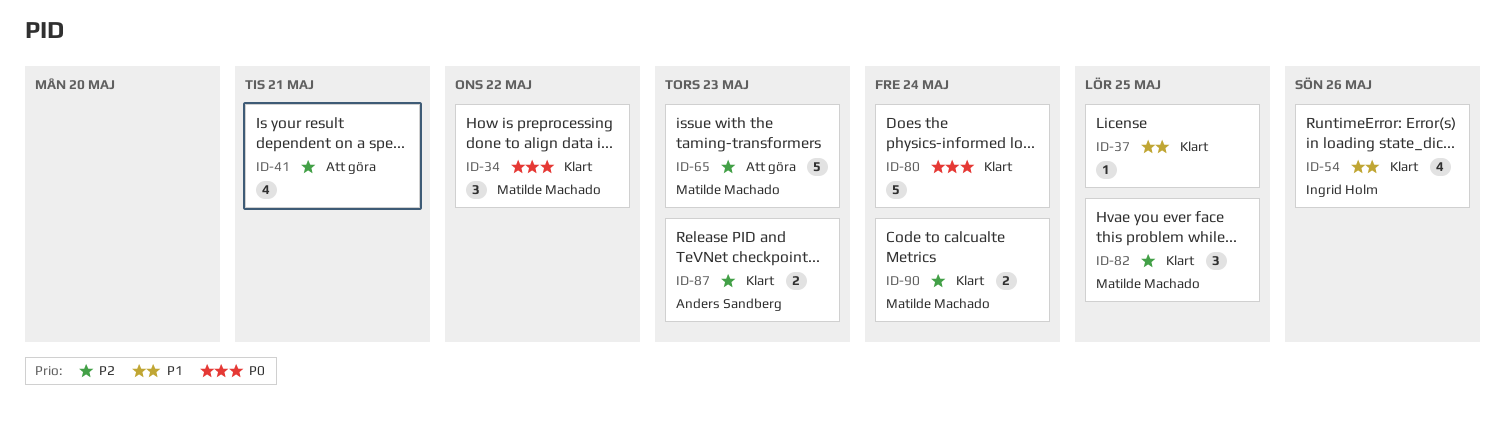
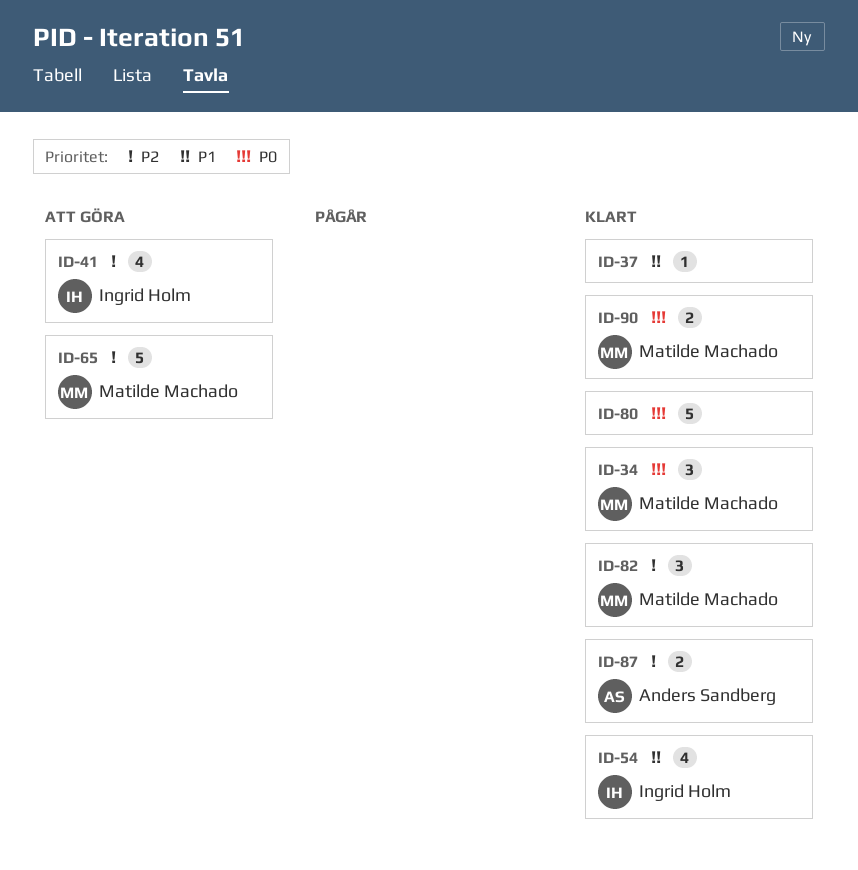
ID-41, owner: none -> Ingrid Holm
ID-90, priority: P2 -> P0

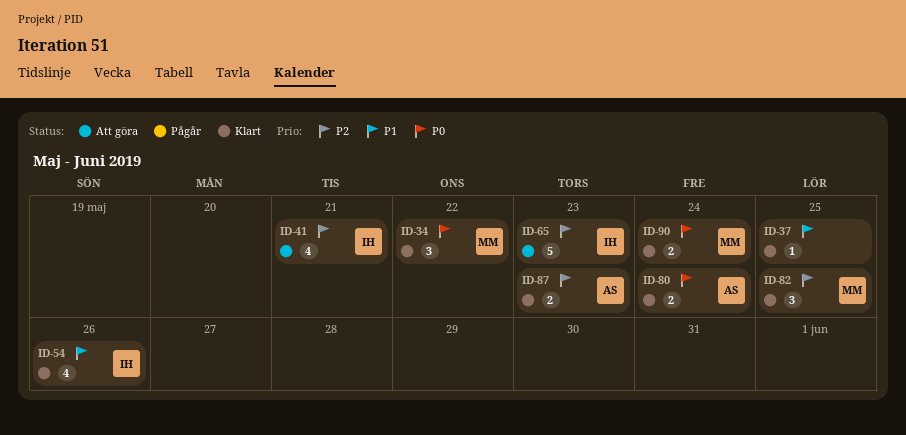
ID-65, owner: Matilde Machado -> Ingrid Holm
ID-80, owner: none -> Anders Sandberg
ID-80, estimate: 5 -> 2

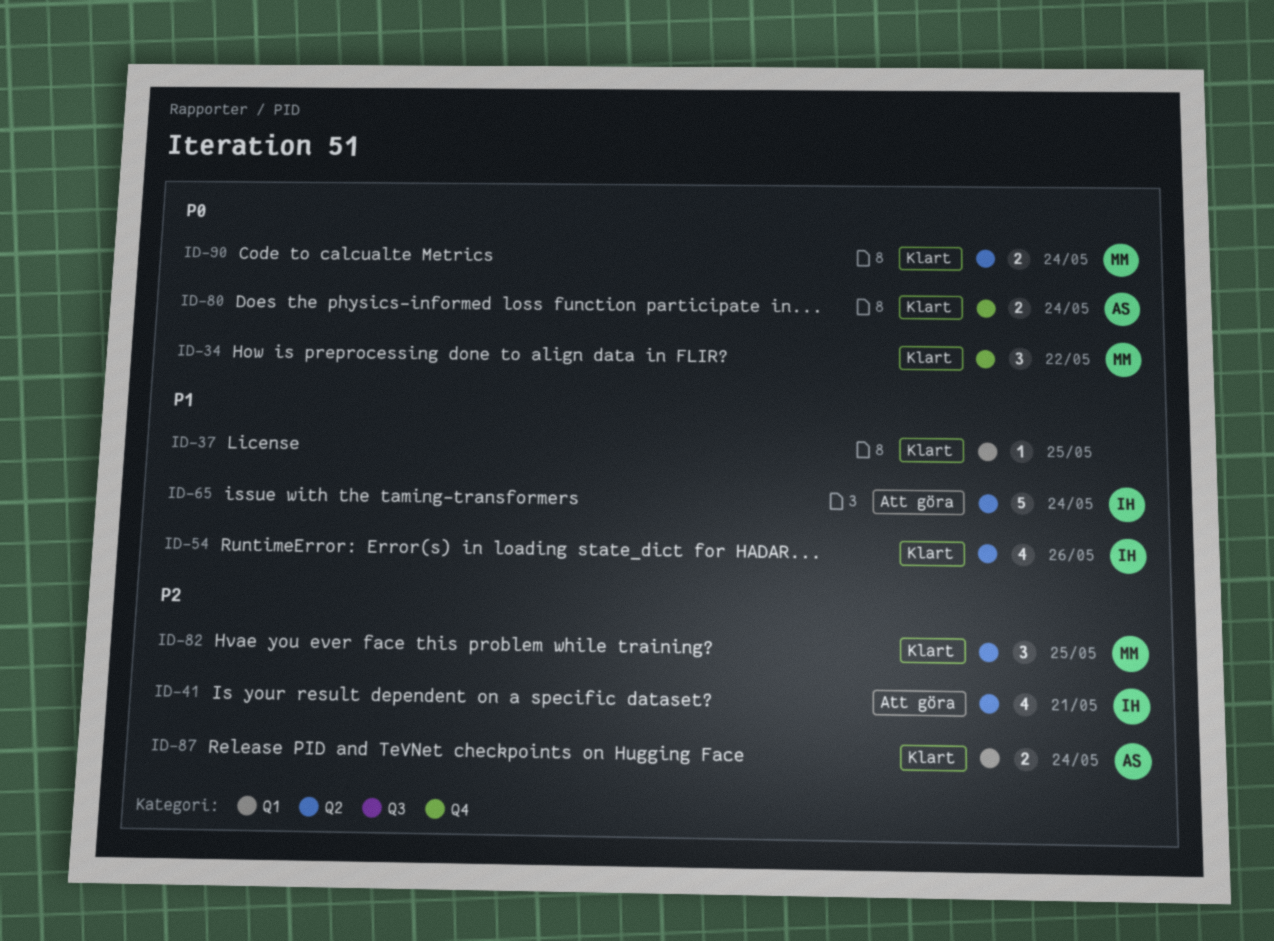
ID-65, priority: P2 -> P1
ID-65, due: May 23 -> May 24
ID-87, due: May 23 -> May 24

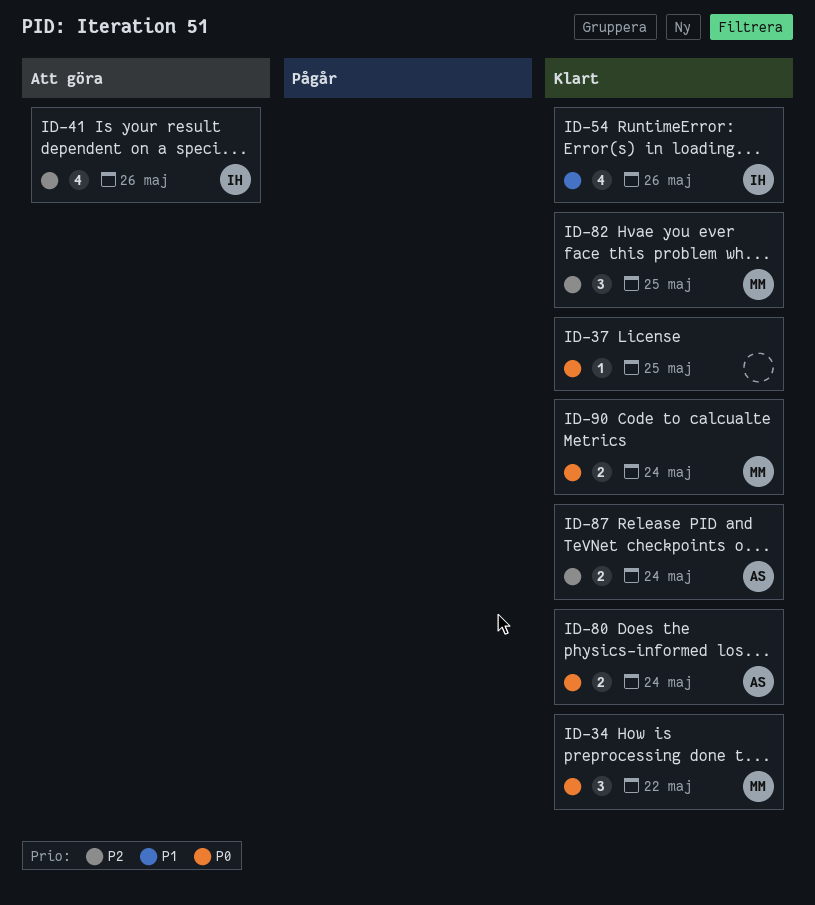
ID-37, priority: P1 -> P0
ID-41, due: May 21 -> May 26
ID-65: present -> none

